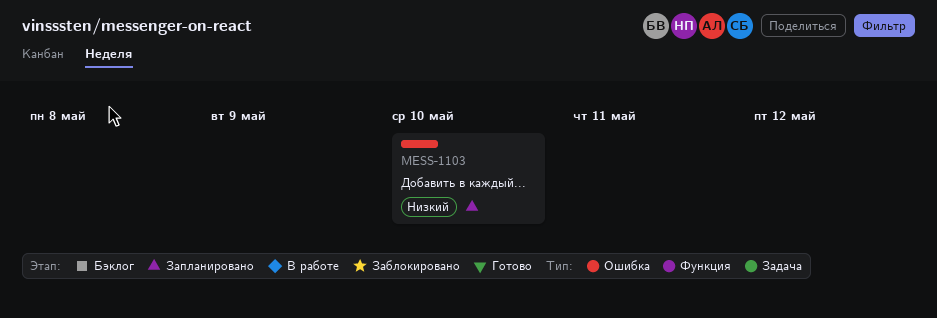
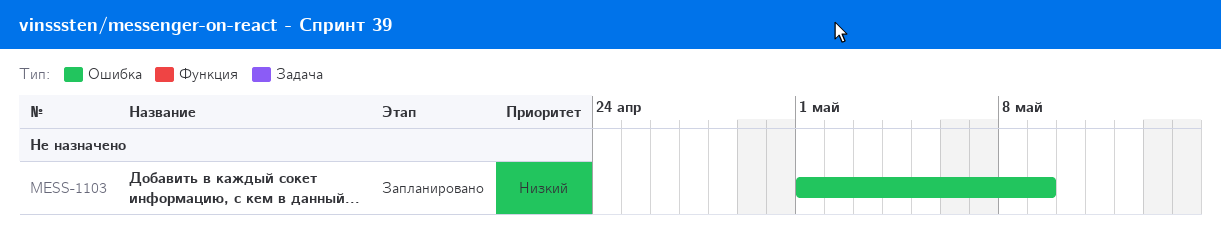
MESS-1103, due: May 10 -> May 9

